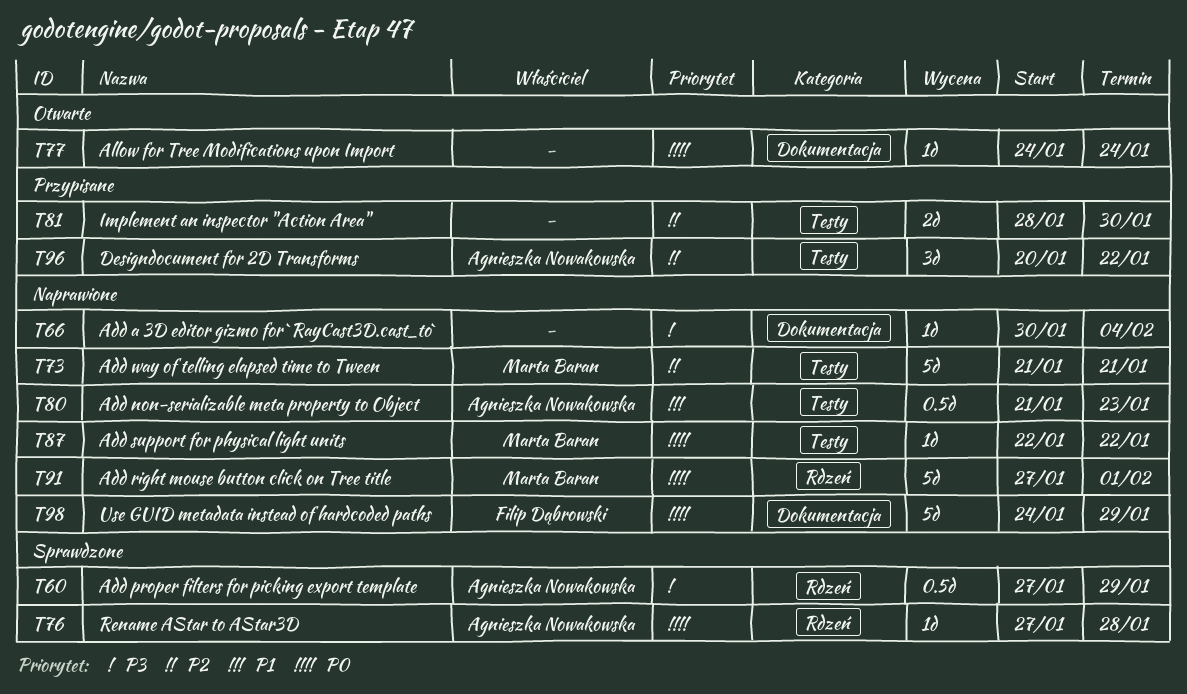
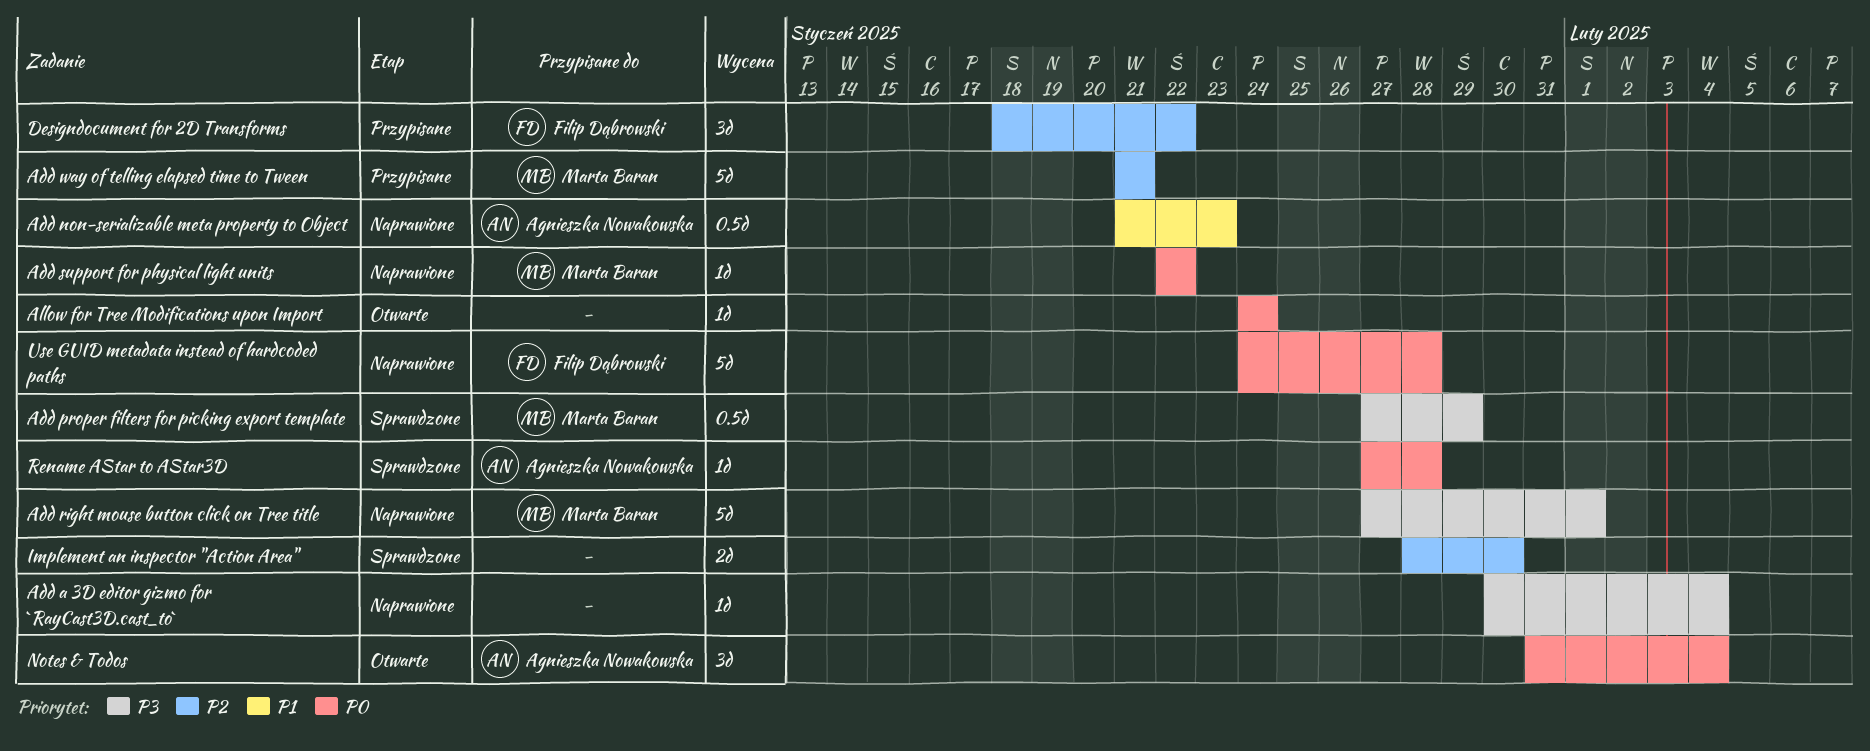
Add proper filters for picking export template, owner: Agnieszka Nowakowska -> Marta Baran
Add right mouse button click on Tree title, priority: P0 -> P3
Add way of telling elapsed time to Tween, status: Naprawione -> Przypisane
Designdocument for 2D Transforms, owner: Agnieszka Nowakowska -> Filip Dąbrowski
Designdocument for 2D Transforms, start: Jan 20 -> Jan 18
Implement an inspector "Action Area", status: Przypisane -> Sprawdzone
Notes & Todos: none -> present
Use GUID metadata instead of hardcoded paths, due: Jan 29 -> Jan 28

